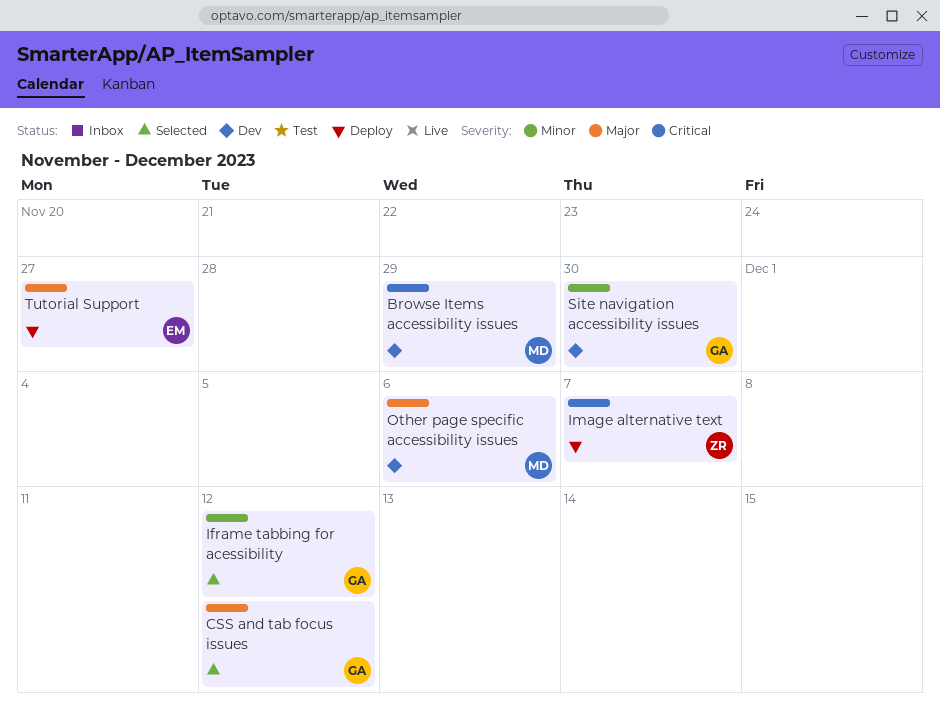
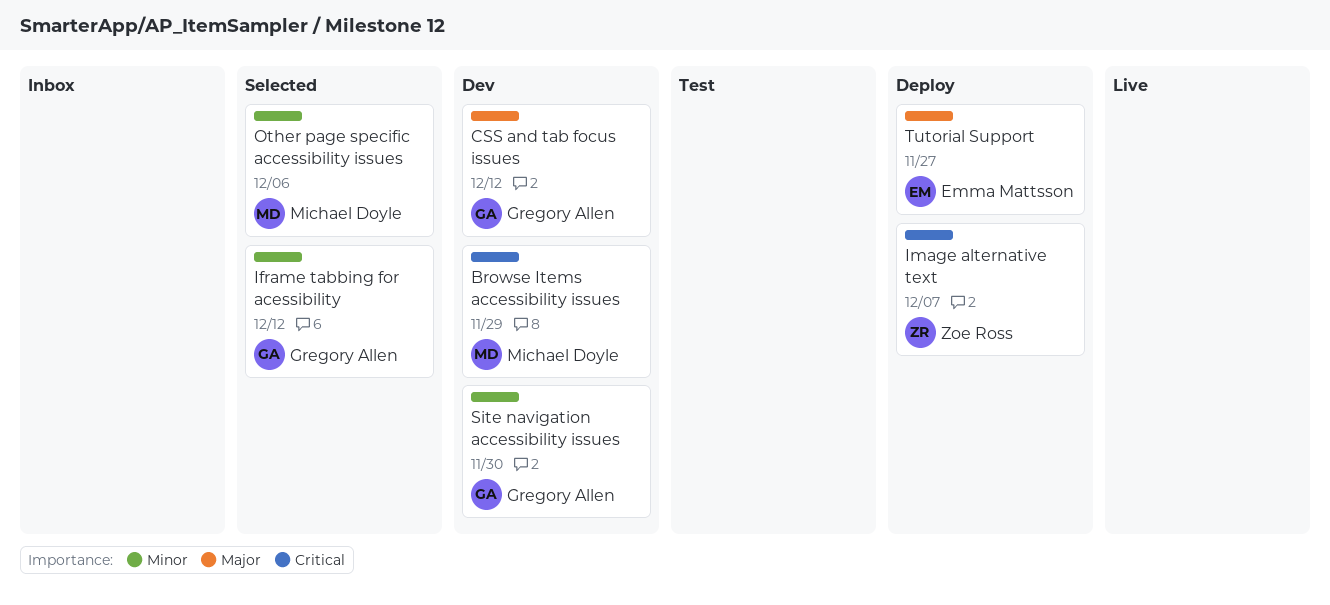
CSS and tab focus issues, status: Selected -> Dev
Other page specific accessibility issues, status: Dev -> Selected
Other page specific accessibility issues, priority: Major -> Minor

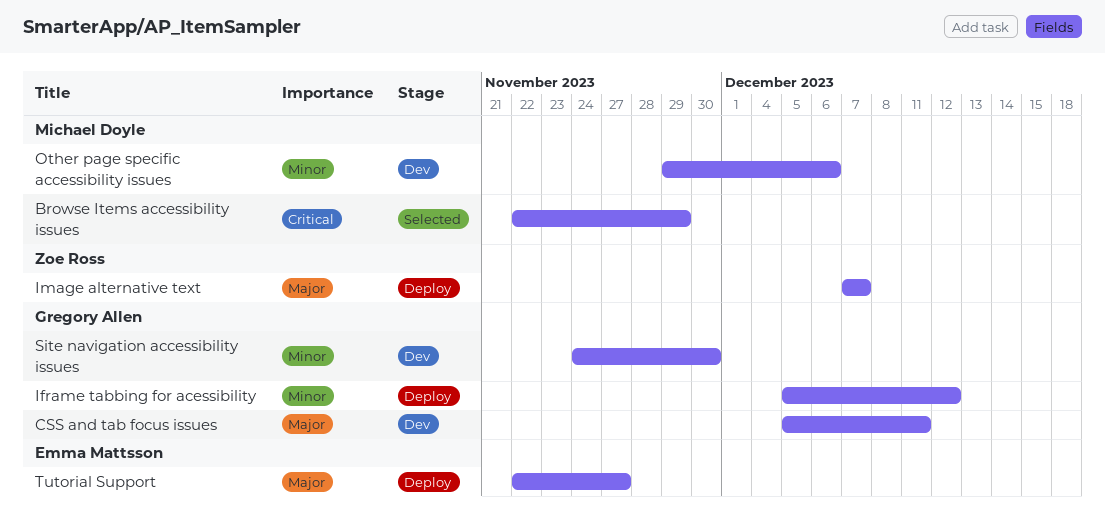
Browse Items accessibility issues, status: Dev -> Selected
CSS and tab focus issues, due: Dec 12 -> Dec 11
Iframe tabbing for acessibility, status: Selected -> Deploy
Image alternative text, priority: Critical -> Major
Other page specific accessibility issues, status: Selected -> Dev

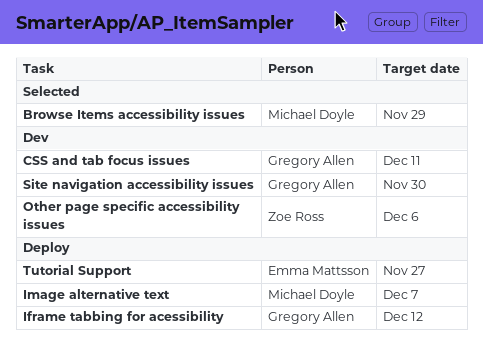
Image alternative text, owner: Zoe Ross -> Michael Doyle
Other page specific accessibility issues, owner: Michael Doyle -> Zoe Ross

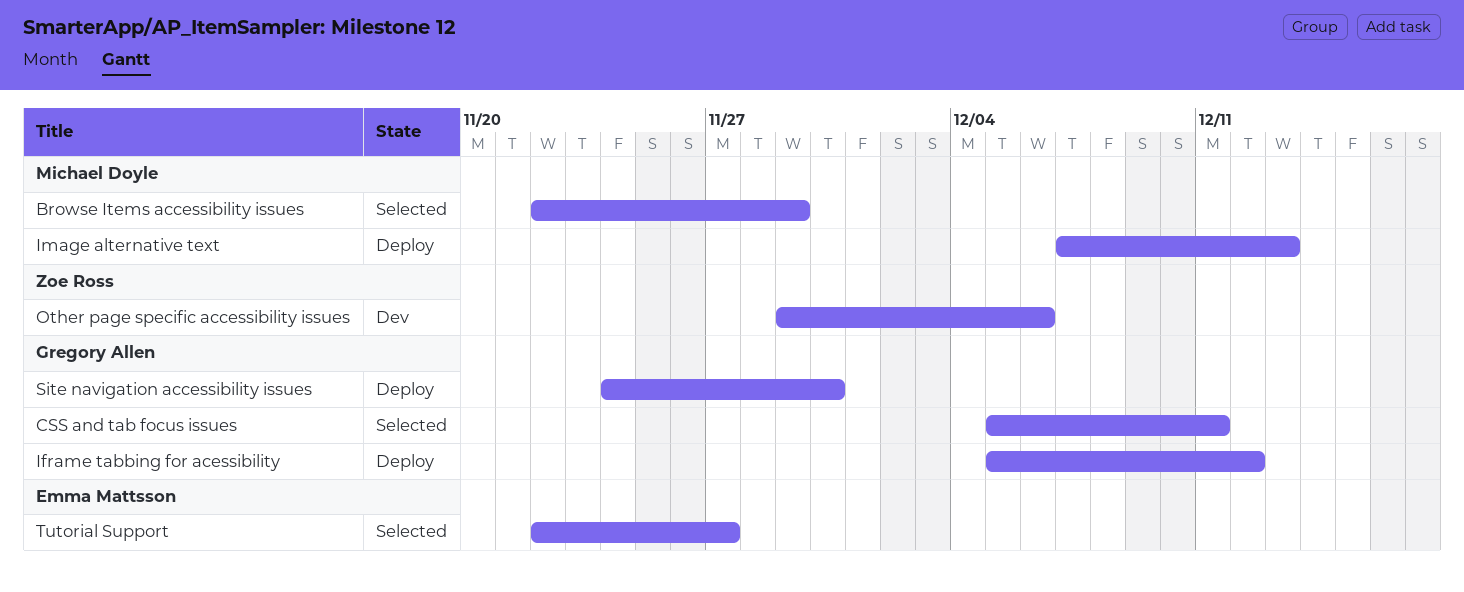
CSS and tab focus issues, status: Dev -> Selected
Image alternative text, due: Dec 7 -> Dec 13
Site navigation accessibility issues, status: Dev -> Deploy
Tutorial Support, status: Deploy -> Selected

